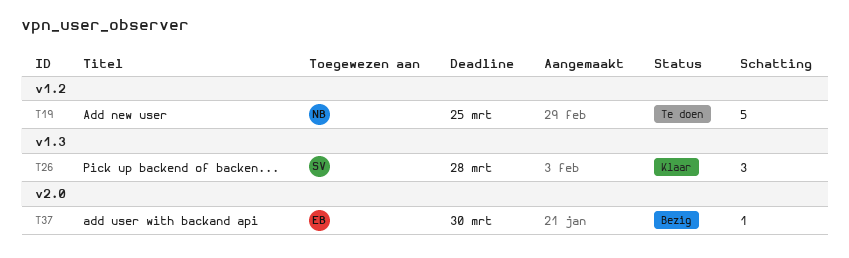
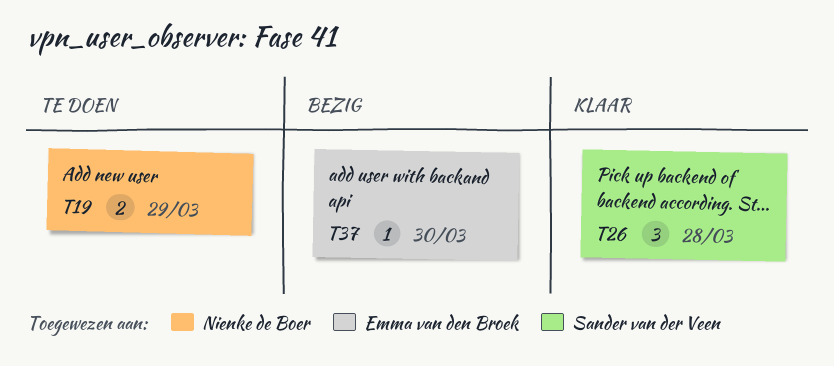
T19, estimate: 5 -> 2
T19, due: Mar 25 -> Mar 29

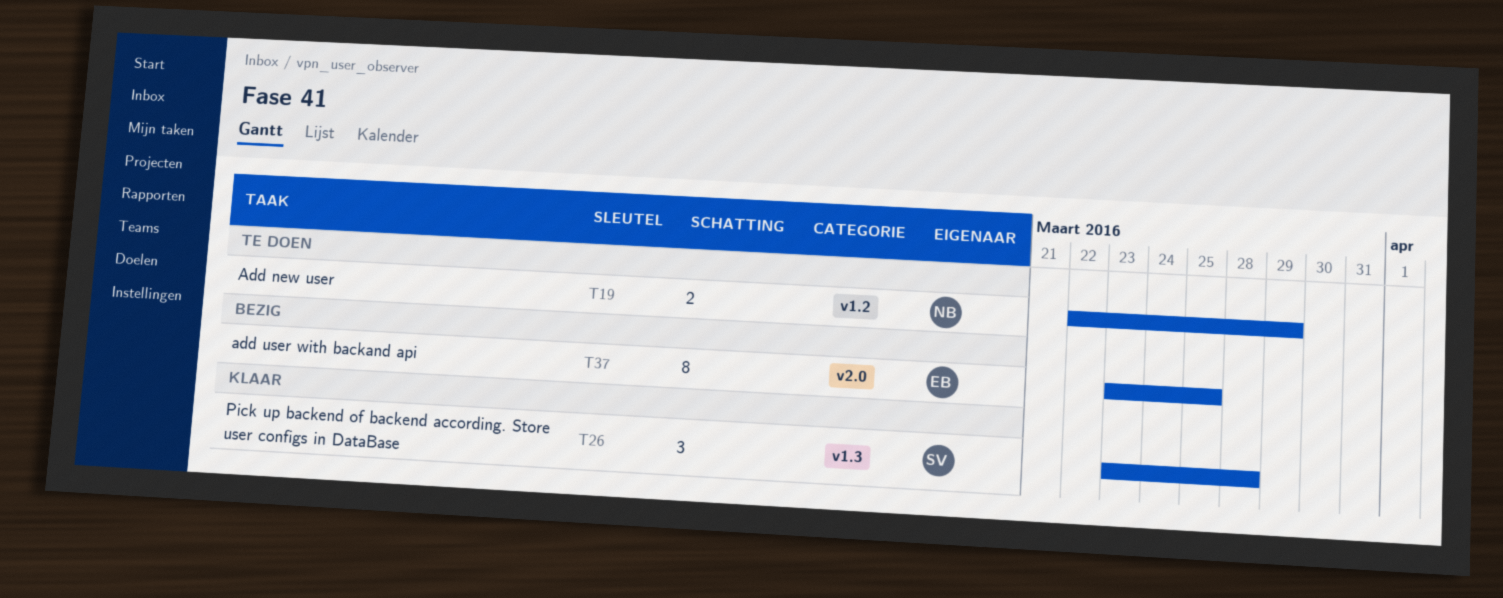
T37, estimate: 1 -> 8
T37, due: Mar 30 -> Mar 25

